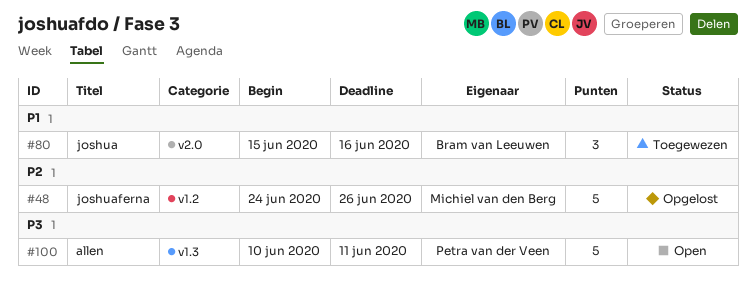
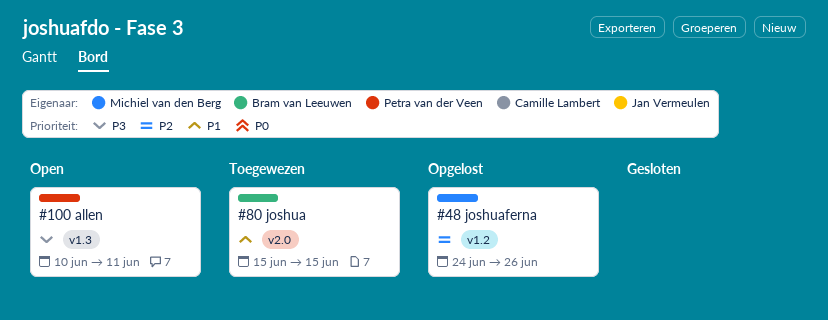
#80, due: Jun 16 -> Jun 15

